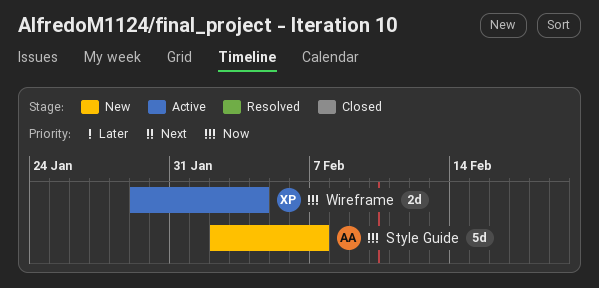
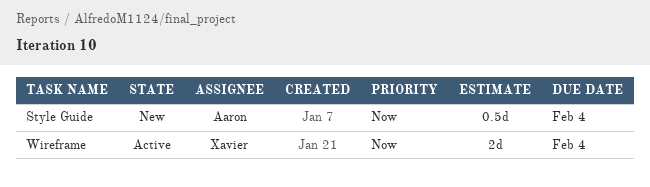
Style Guide, estimate: 5d -> 0.5d
Style Guide, due: Feb 7 -> Feb 4

